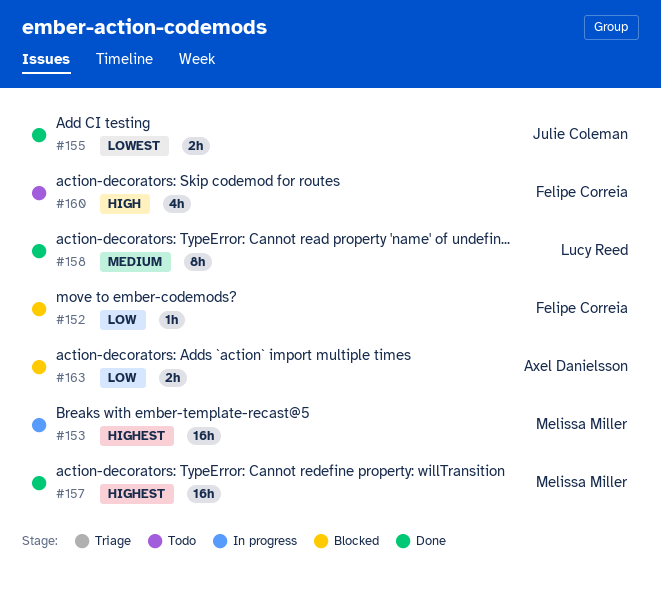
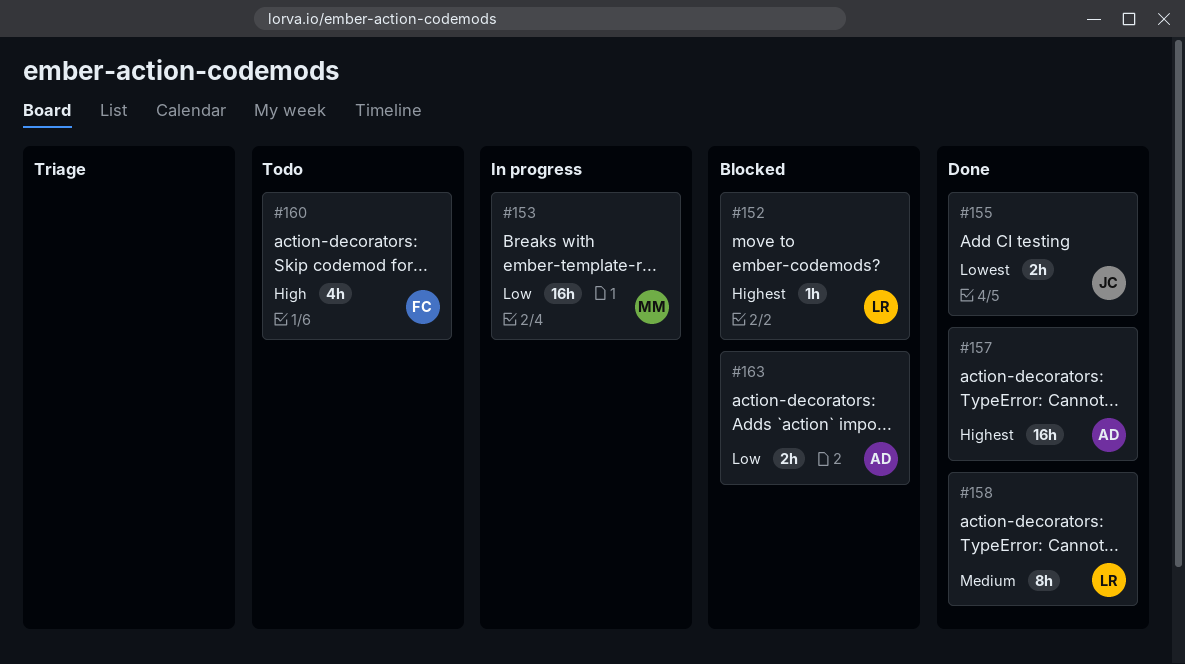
#152, owner: Felipe Correia -> Lucy Reed
#152, priority: Low -> Highest
#153, priority: Highest -> Low
#157, owner: Melissa Miller -> Axel Danielsson

